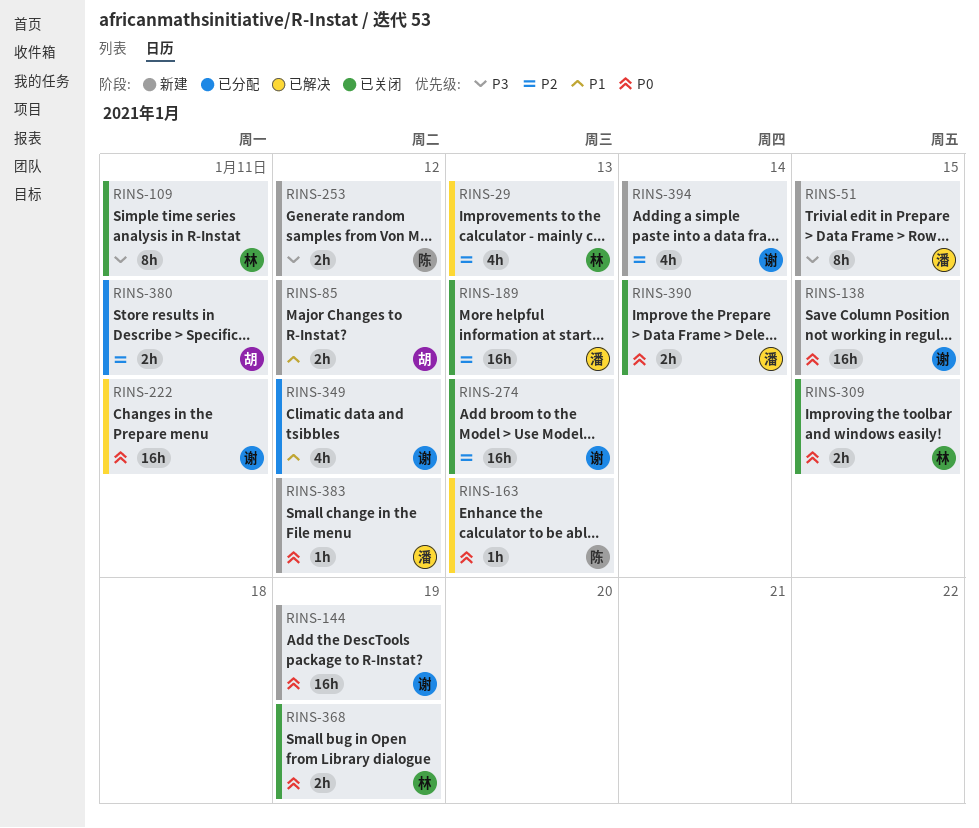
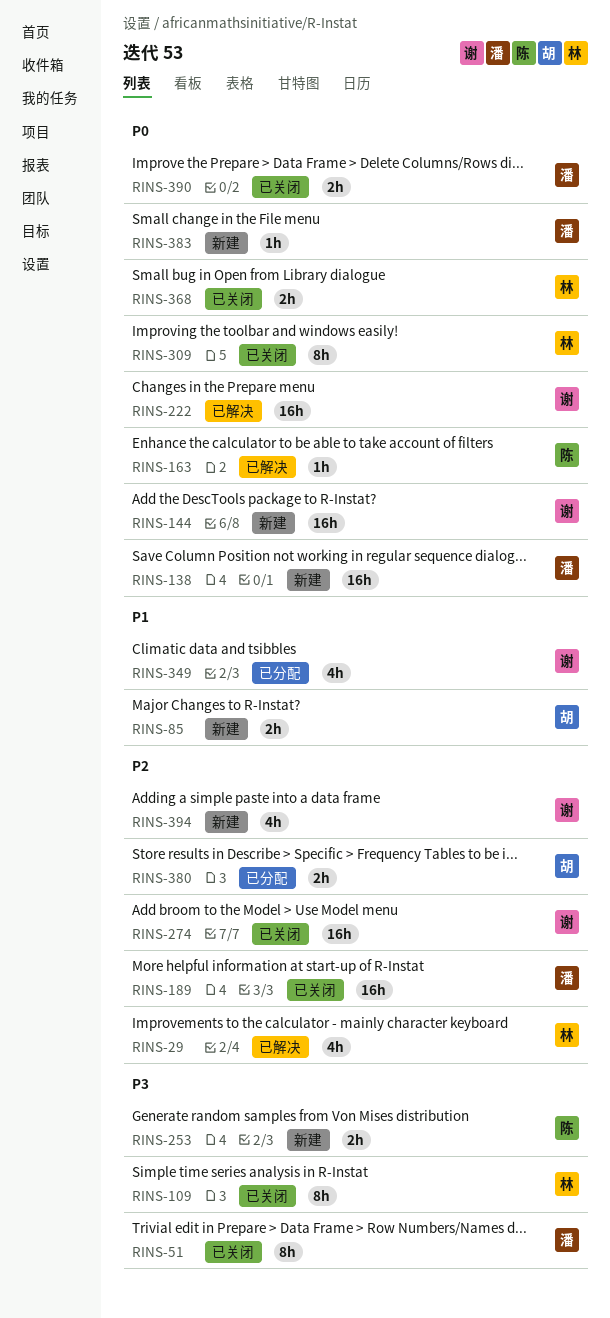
RINS-51, status: 新建 -> 已关闭
RINS-138, owner: 谢 -> 潘
RINS-309, estimate: 2h -> 8h

